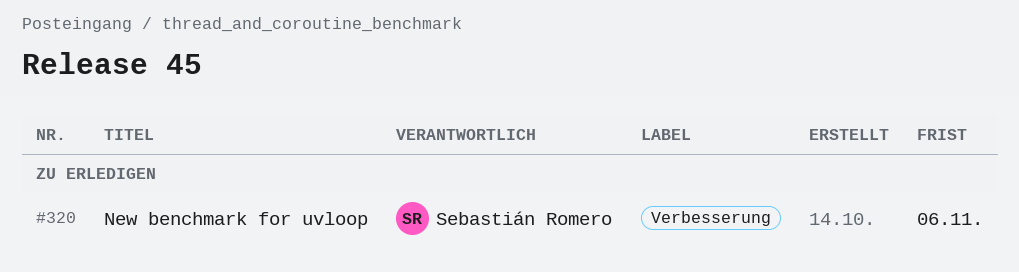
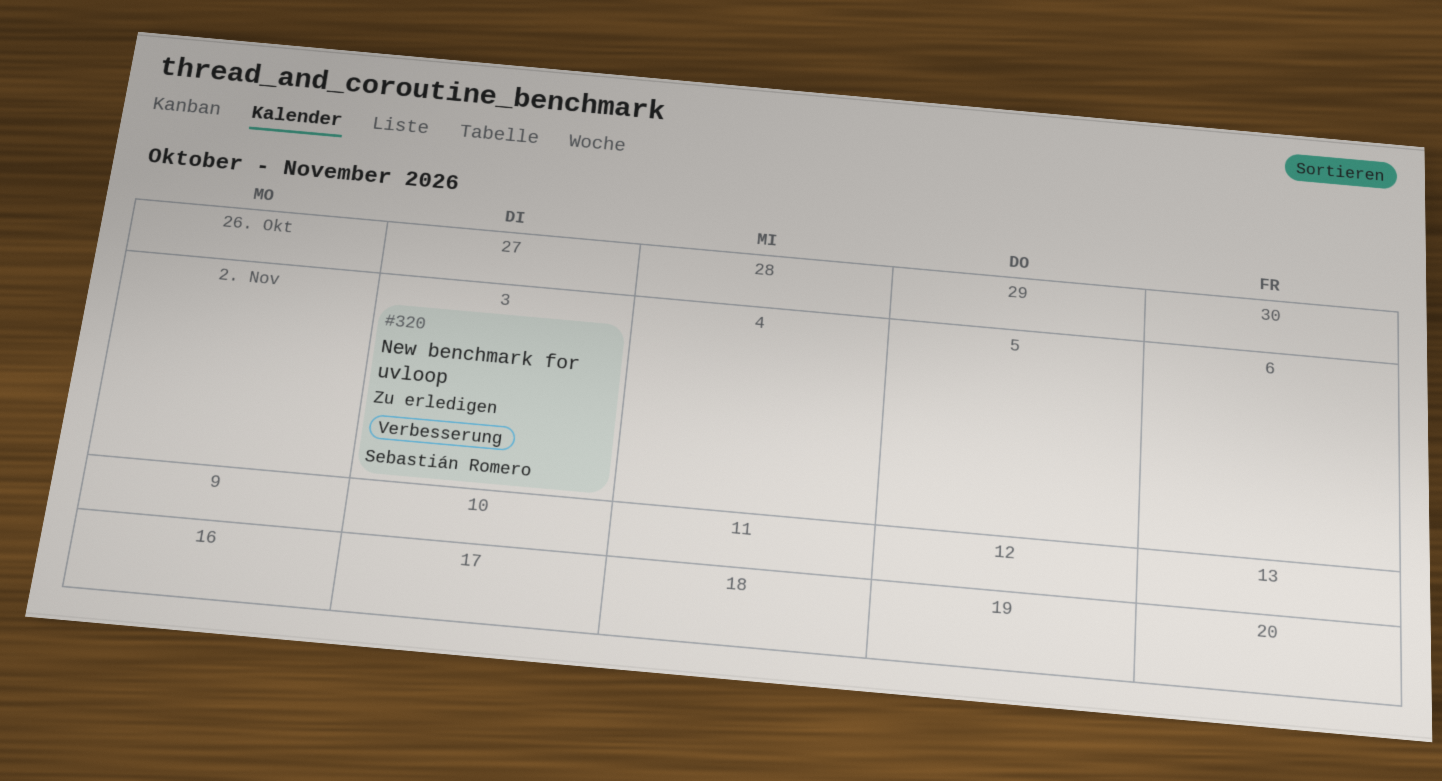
#320, due: Nov 6 -> Nov 3

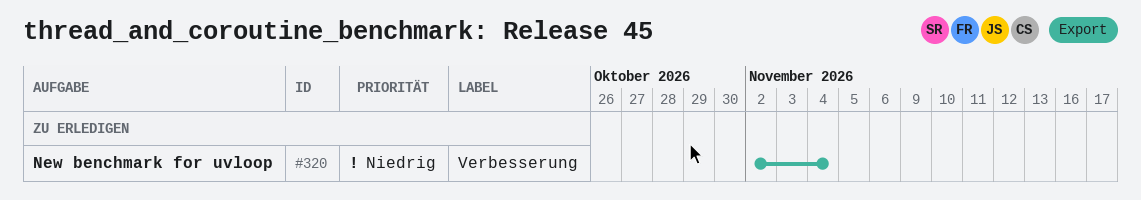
#320, due: Nov 3 -> Nov 4

